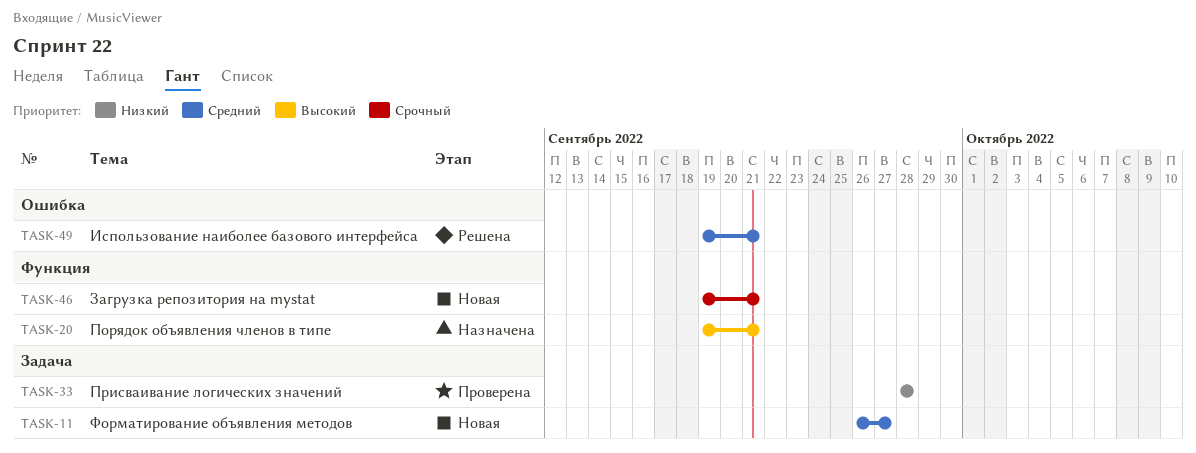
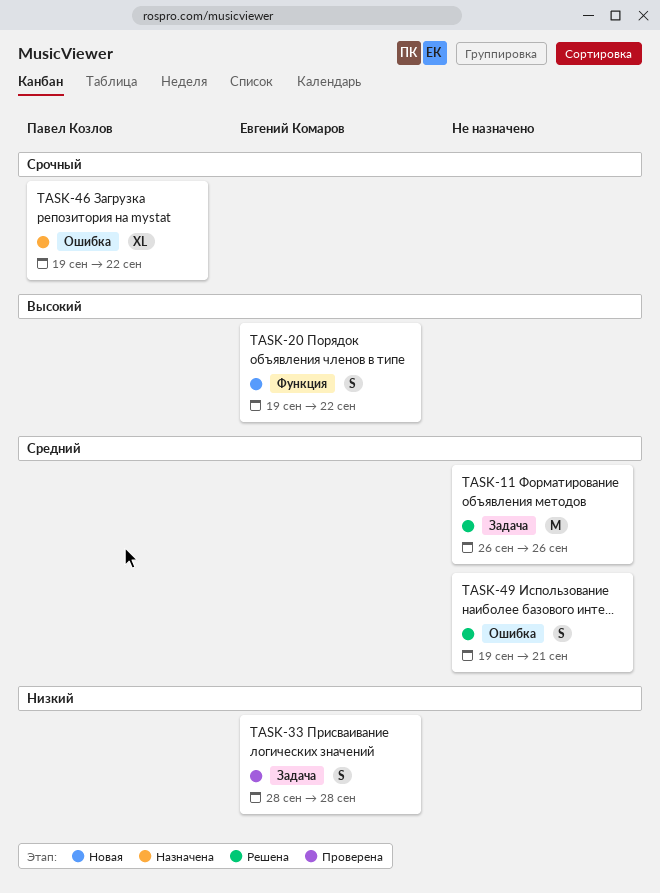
TASK-11, status: Новая -> Решена
TASK-11, due: Sep 27 -> Sep 26
TASK-20, status: Назначена -> Новая
TASK-20, due: Sep 21 -> Sep 22
TASK-46, status: Новая -> Назначена
TASK-46, label: Функция -> Ошибка
TASK-46, due: Sep 21 -> Sep 22

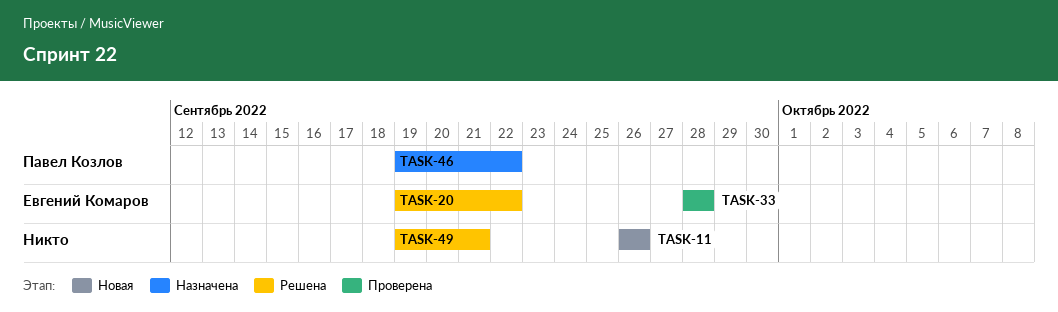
TASK-11, status: Решена -> Новая
TASK-20, status: Новая -> Решена

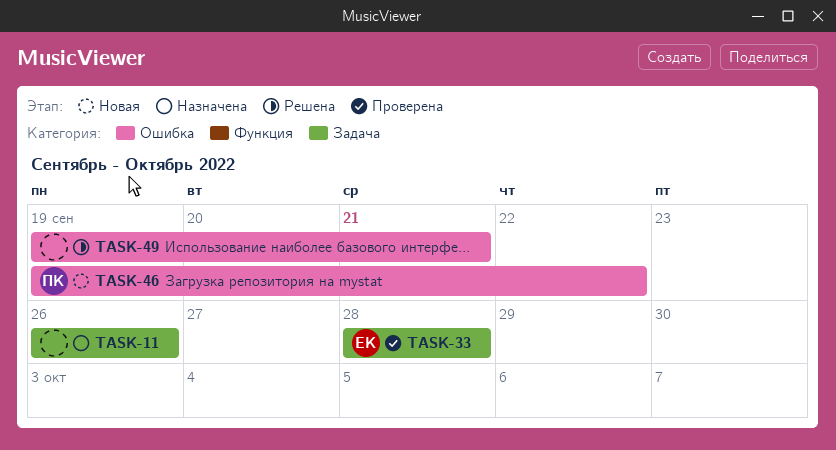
TASK-11, status: Новая -> Назначена
TASK-20: present -> none
TASK-46, status: Назначена -> Новая

